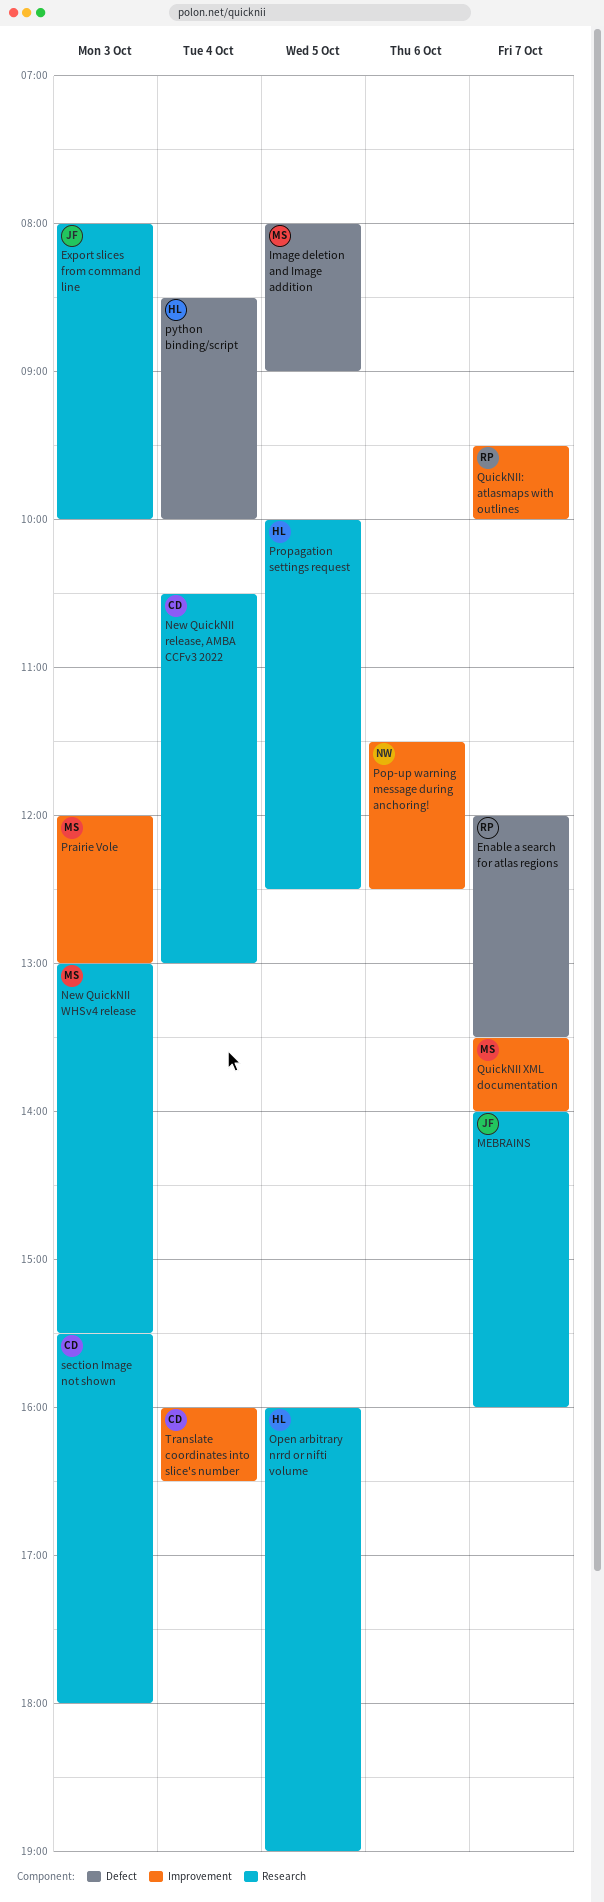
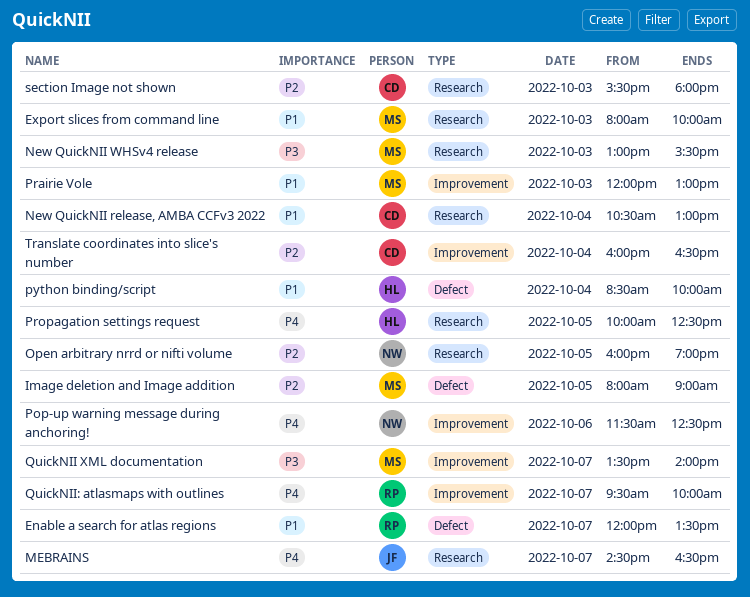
Export slices from command line, owner: JF -> MS
MEBRAINS, begins: 14:00 -> 14:30
MEBRAINS, ends: 16:00 -> 16:30
Open arbitrary nrrd or nifti volume, owner: HL -> NW

